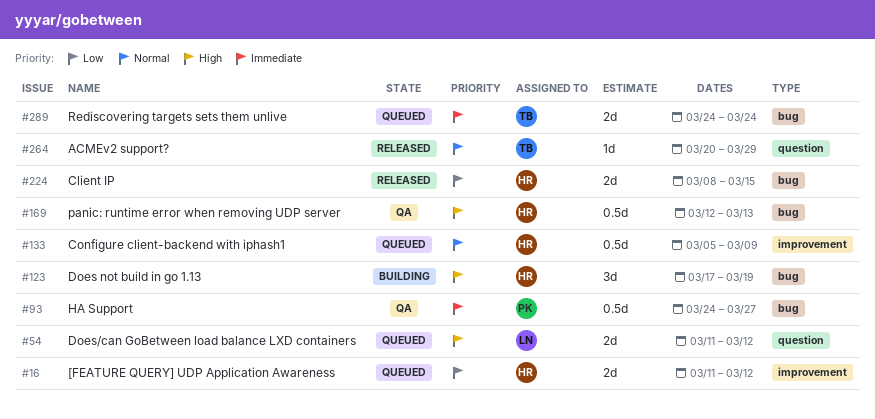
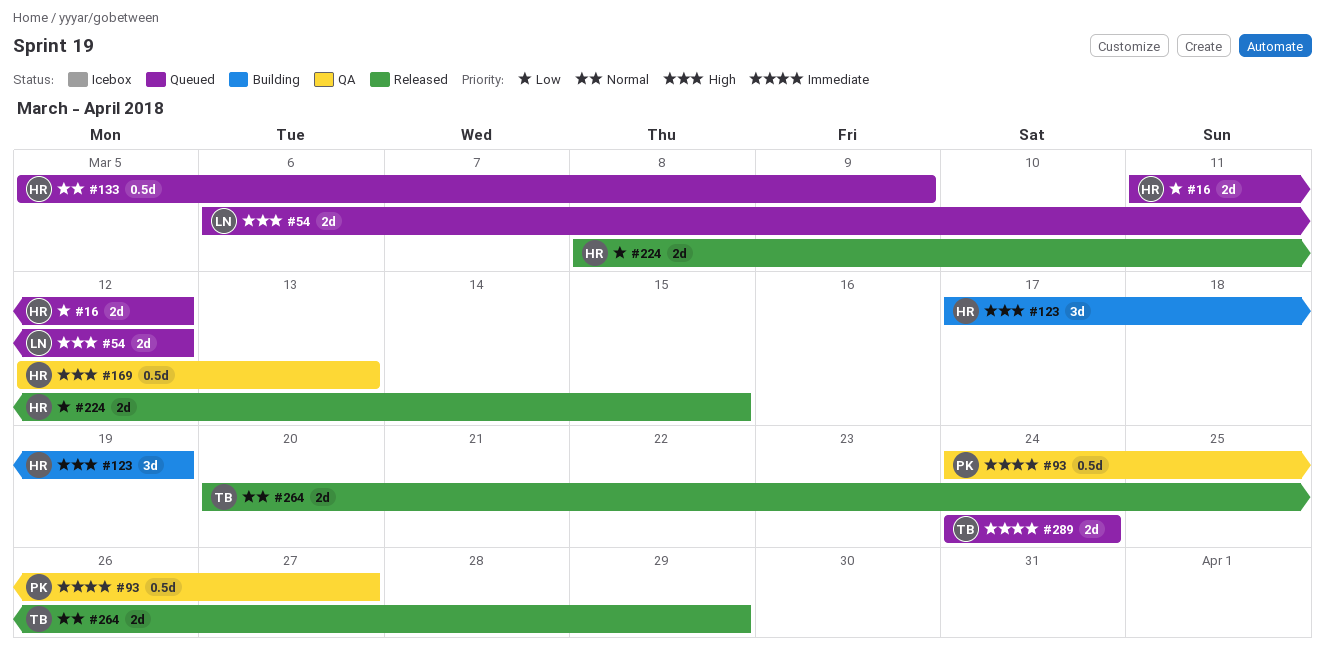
#54, start: Mar 11 -> Mar 6
#264, estimate: 1d -> 2d

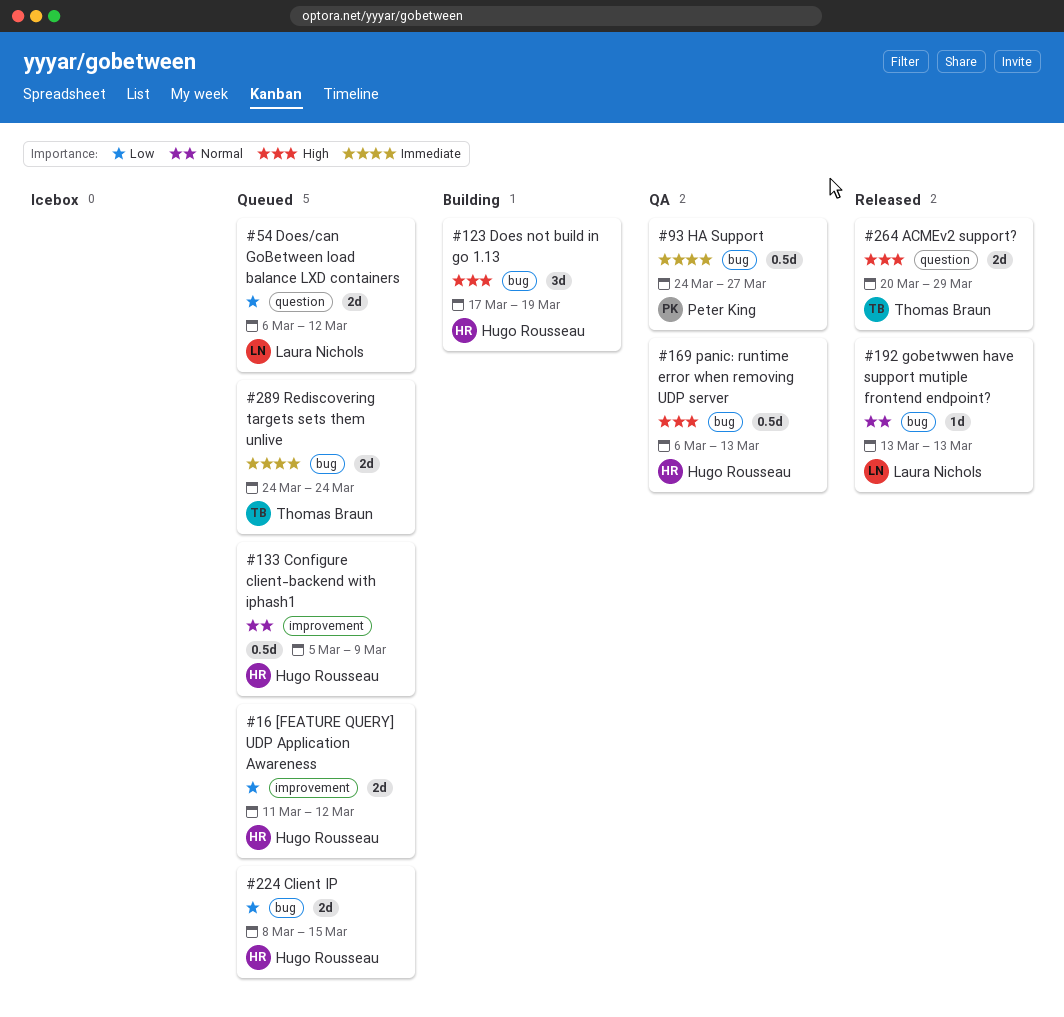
#54, priority: High -> Low
#169, start: Mar 12 -> Mar 6
#192: none -> present
#224, status: Released -> Queued
#264, priority: Normal -> High

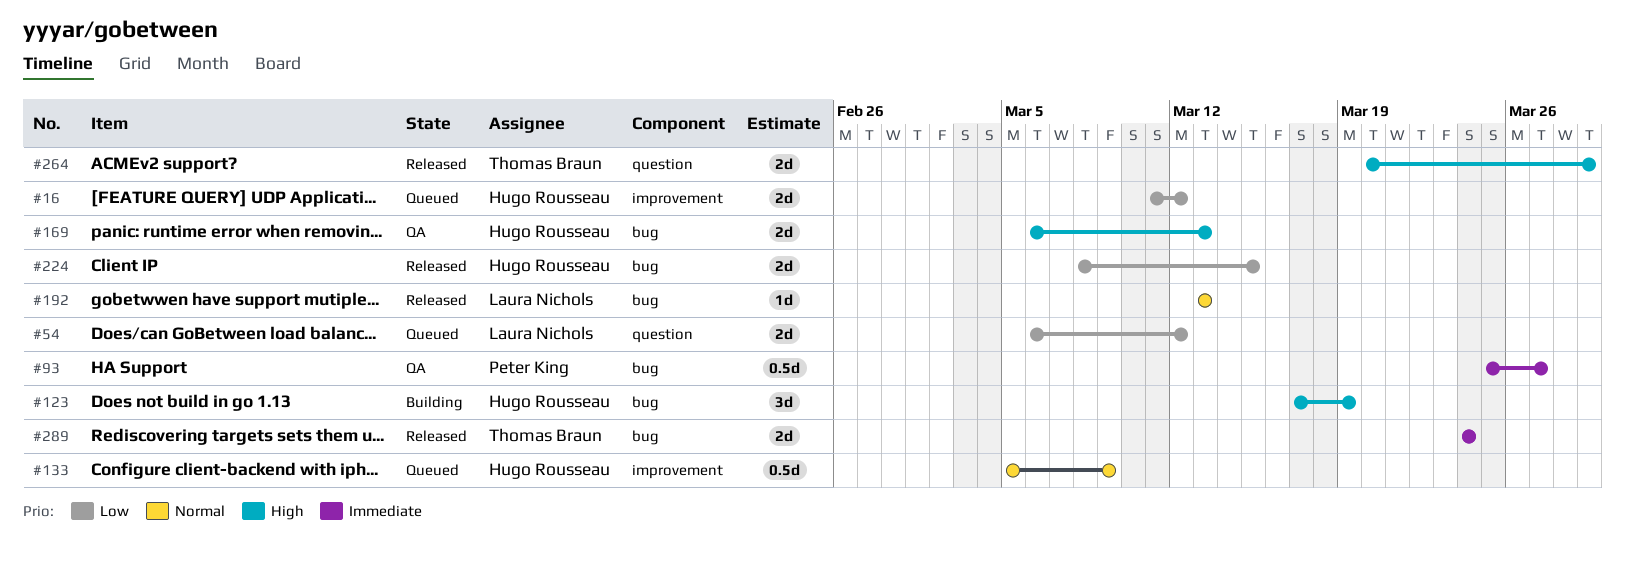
#93, start: Mar 24 -> Mar 25
#169, estimate: 0.5d -> 2d
#224, status: Queued -> Released
#289, status: Queued -> Released

